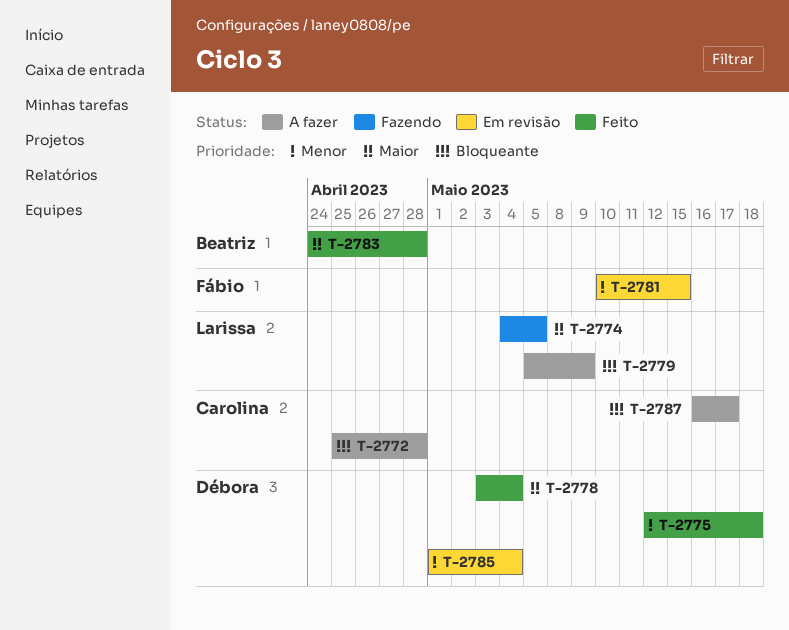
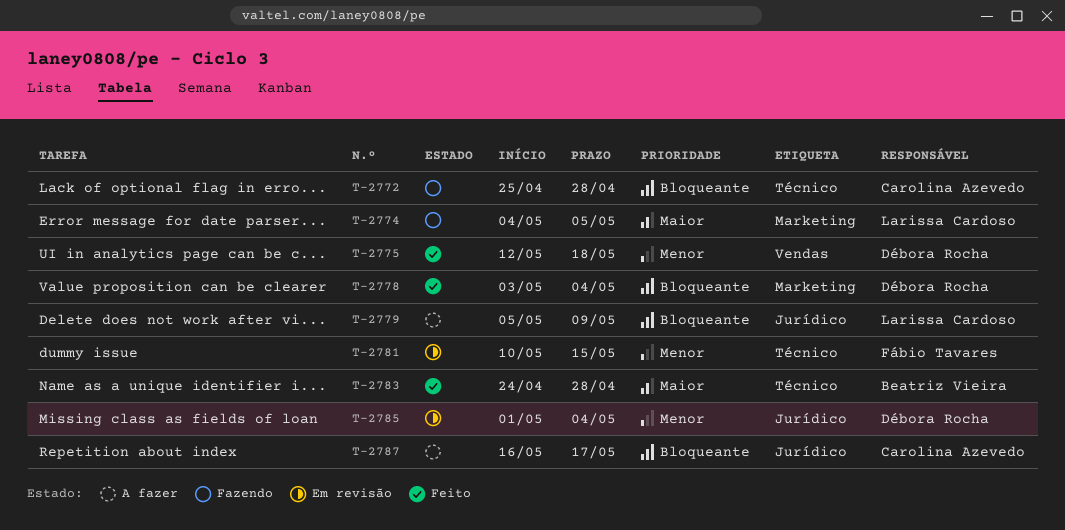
T-2772, status: A fazer -> Fazendo
T-2778, priority: Maior -> Bloqueante

